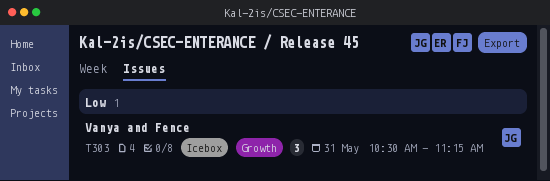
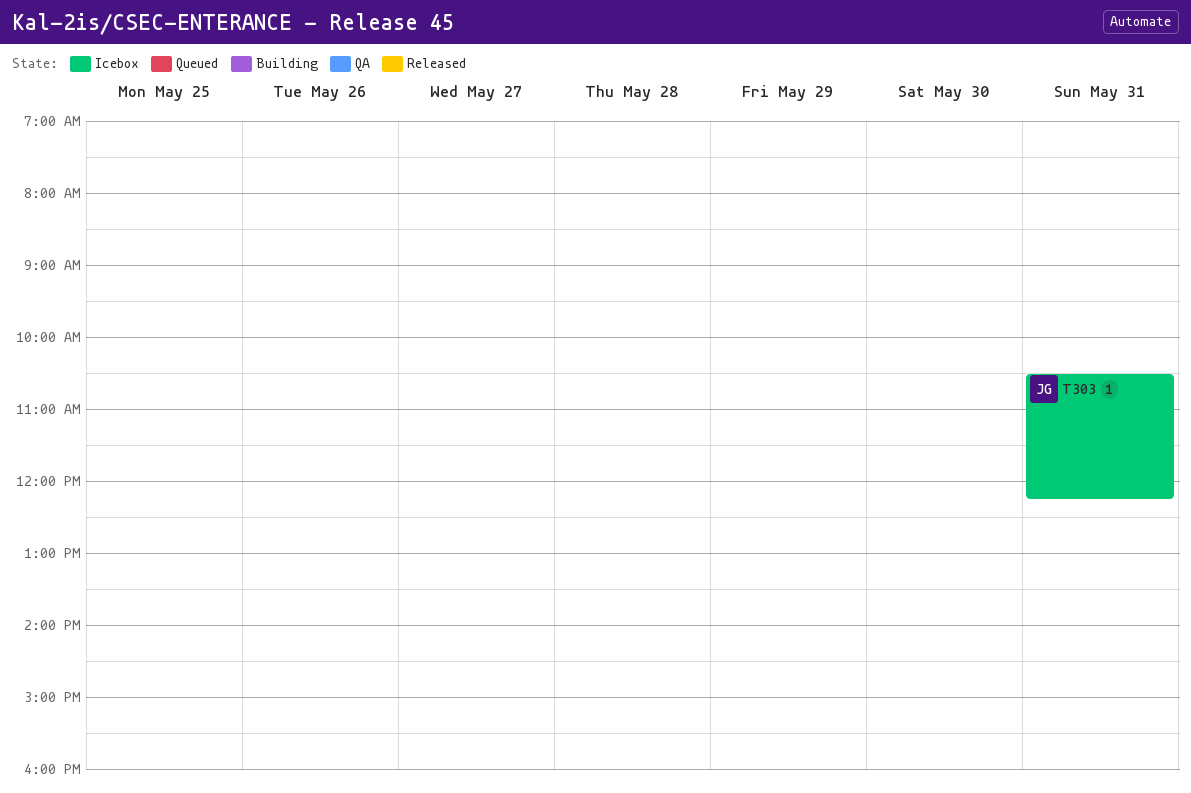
T303, estimate: 3 -> 1
T303, ends: 11:15 -> 12:15

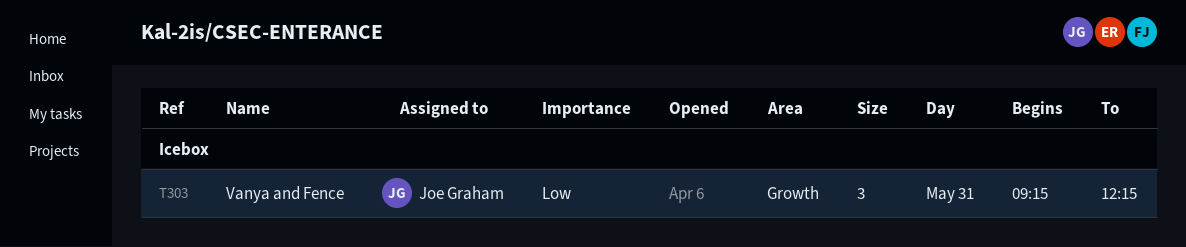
T303, estimate: 1 -> 3
T303, begins: 10:30 -> 09:15

